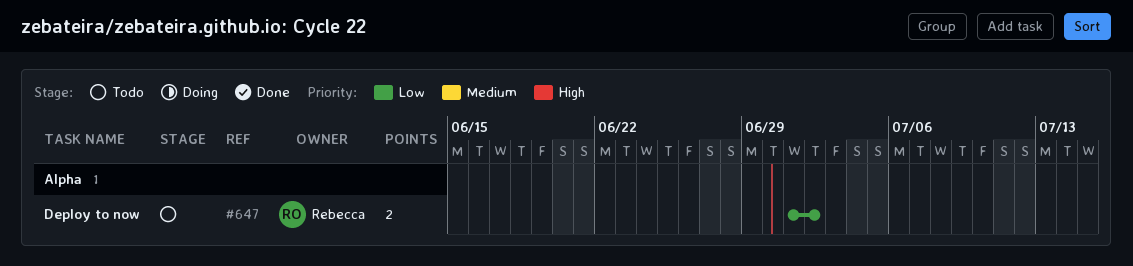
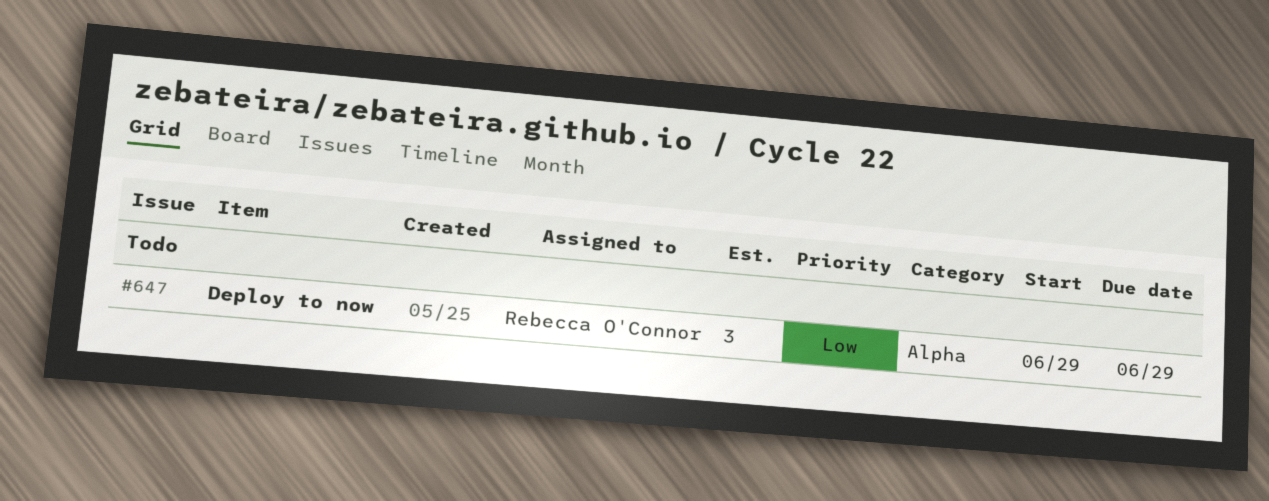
#647, estimate: 2 -> 3
#647, start: Jul 1 -> Jun 29
#647, due: Jul 2 -> Jun 29

